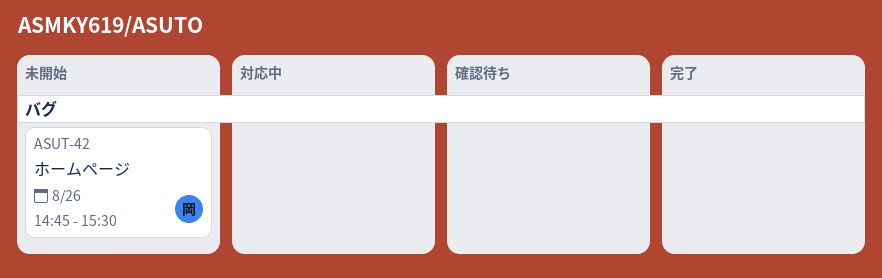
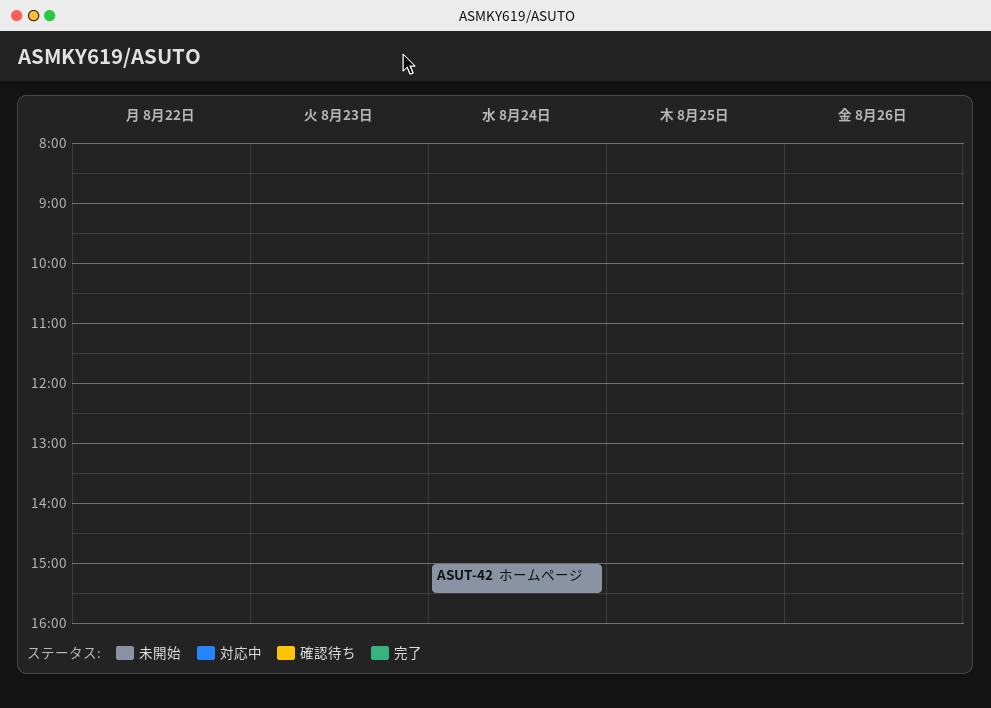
ASUT-42, day: Aug 26 -> Aug 24
ASUT-42, begins: 14:45 -> 15:00

